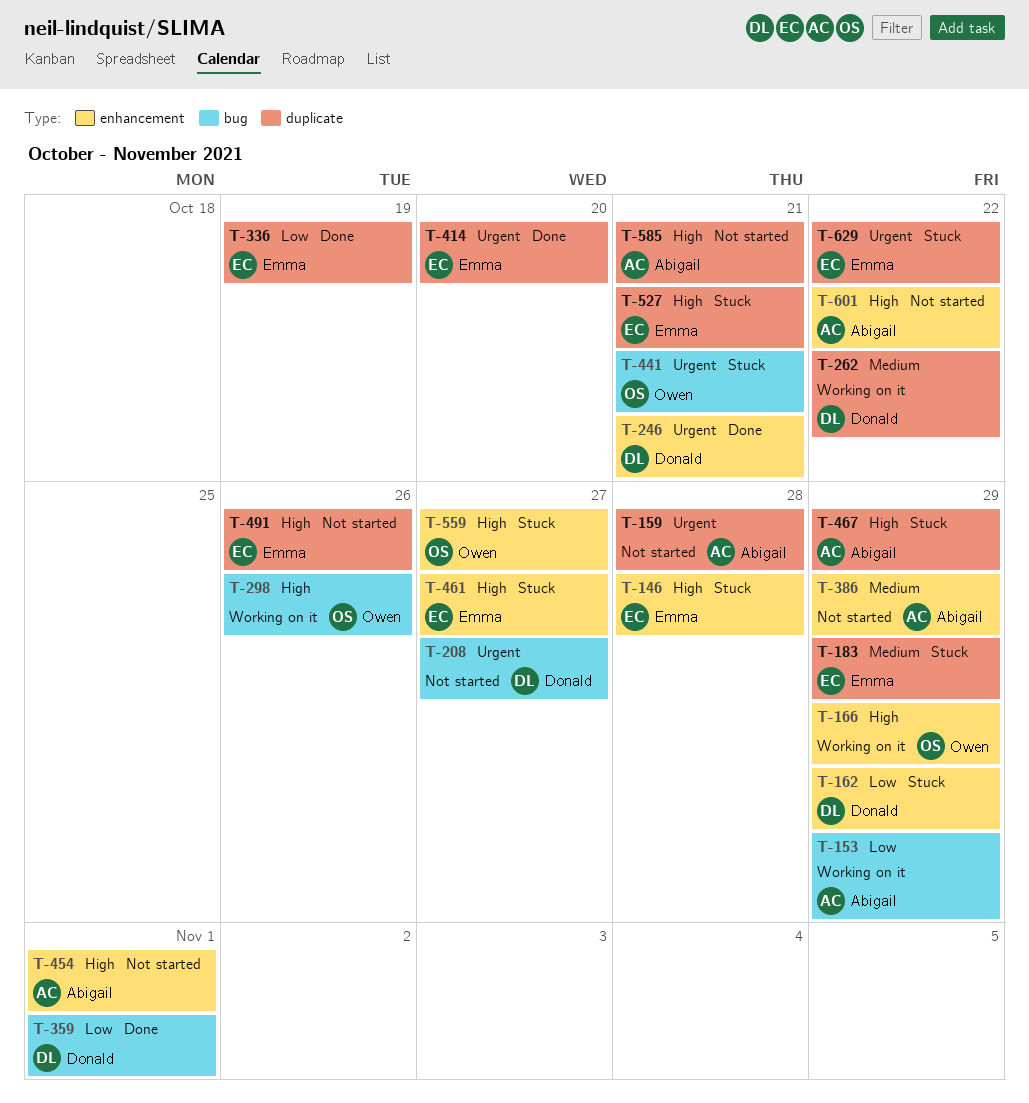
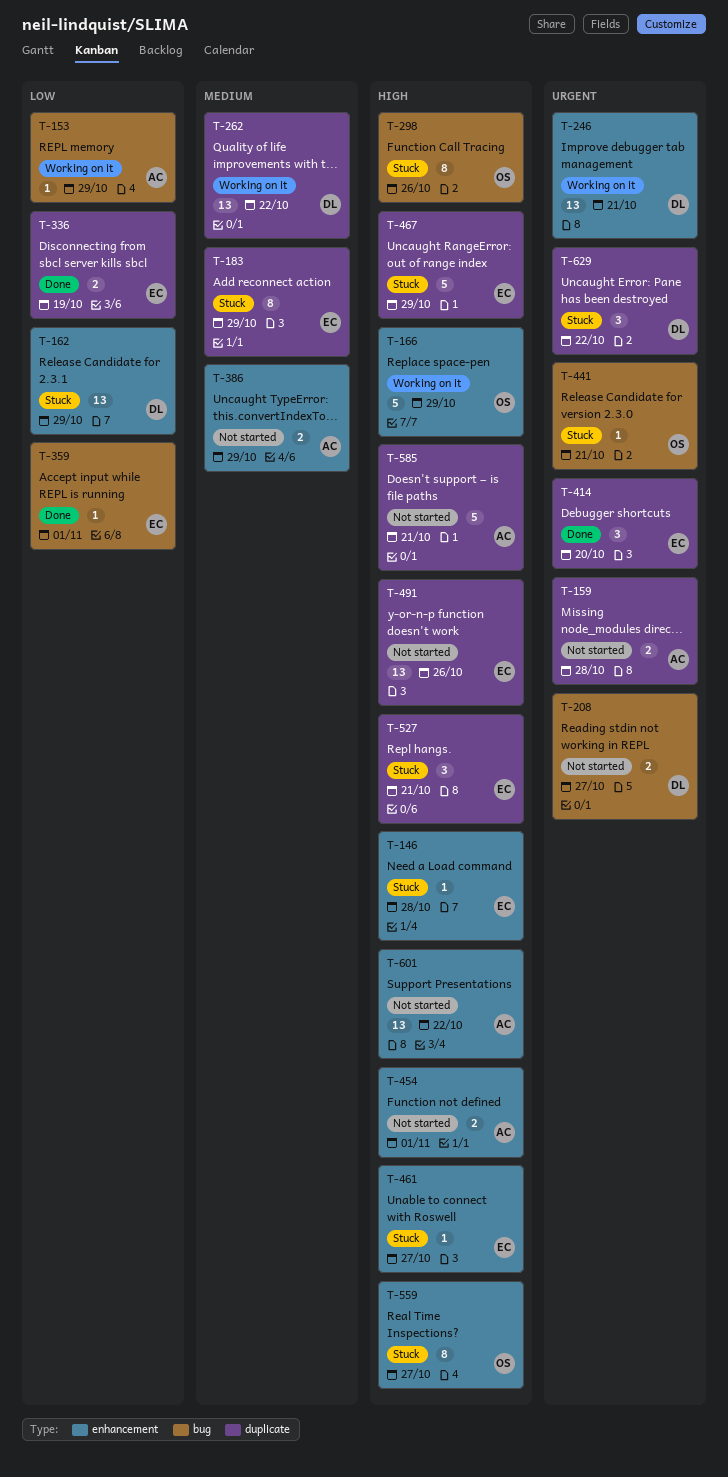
T-246, status: Done -> Working on it
T-298, status: Working on it -> Stuck
T-359, owner: Donald -> Emma
T-467, owner: Abigail -> Emma
T-629, owner: Emma -> Donald

